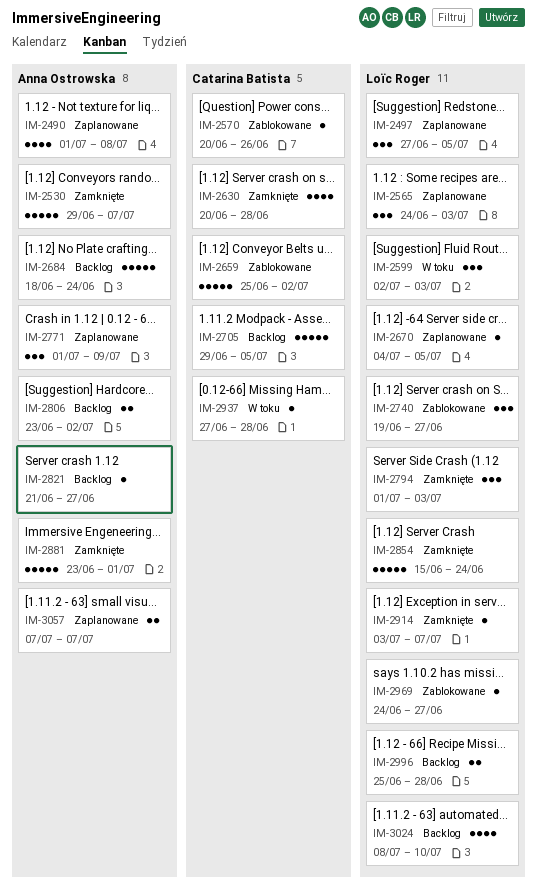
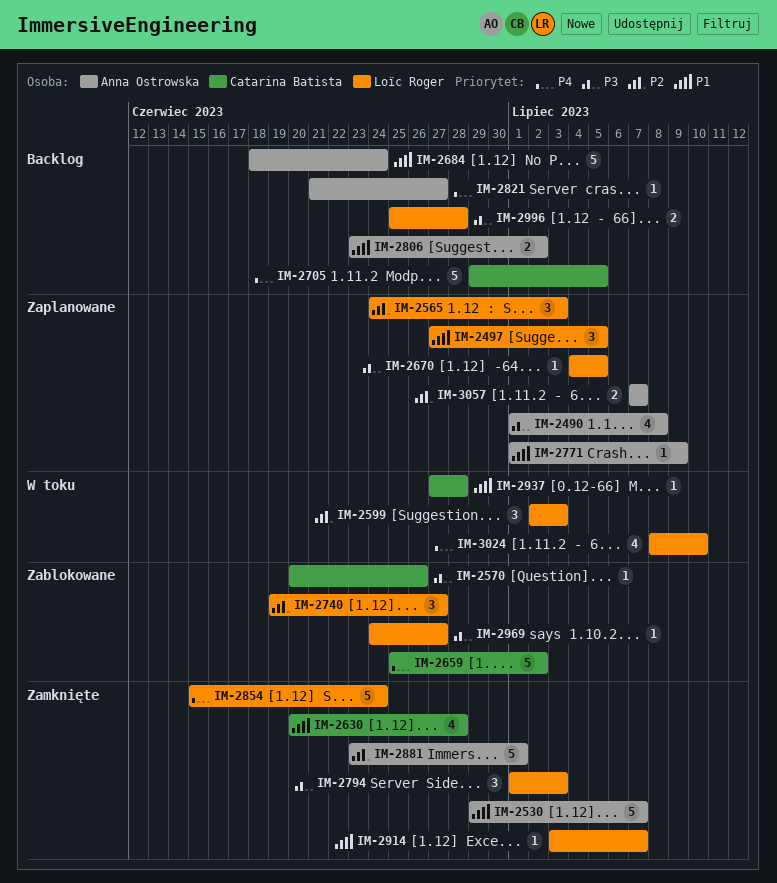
IM-2771, estimate: 3 -> 1
IM-3024, status: Backlog -> W toku

